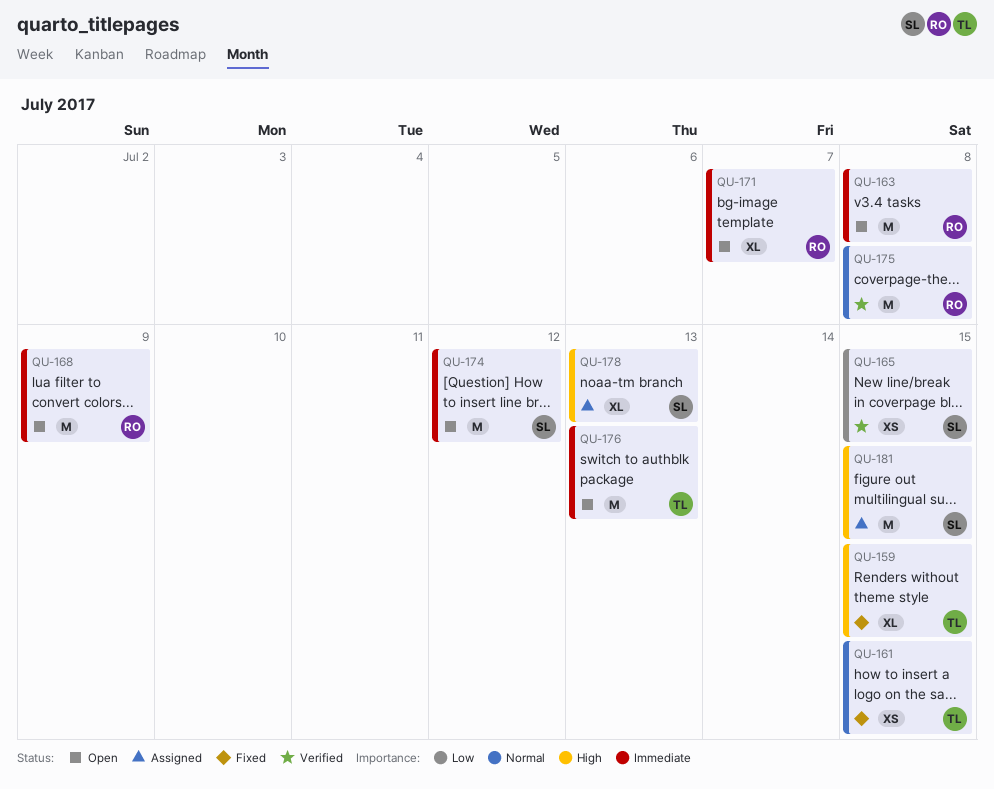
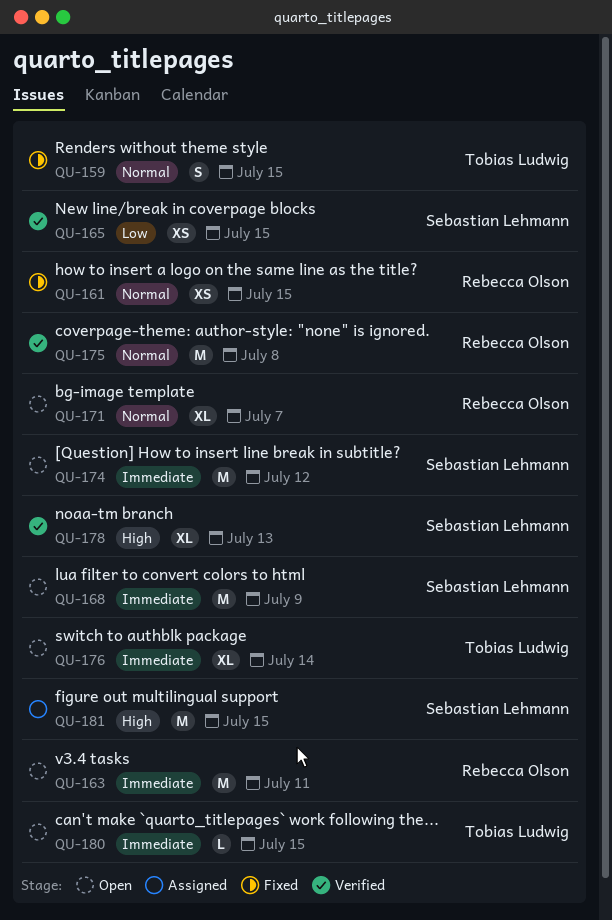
QU-159, priority: High -> Normal
QU-159, estimate: XL -> S
QU-161, owner: Tobias Ludwig -> Rebecca Olson
QU-163, due: Jul 8 -> Jul 11
QU-168, owner: Rebecca Olson -> Sebastian Lehmann
QU-171, priority: Immediate -> Normal
QU-176, estimate: M -> XL
QU-176, due: Jul 13 -> Jul 14
QU-178, status: Assigned -> Verified
QU-180: none -> present

